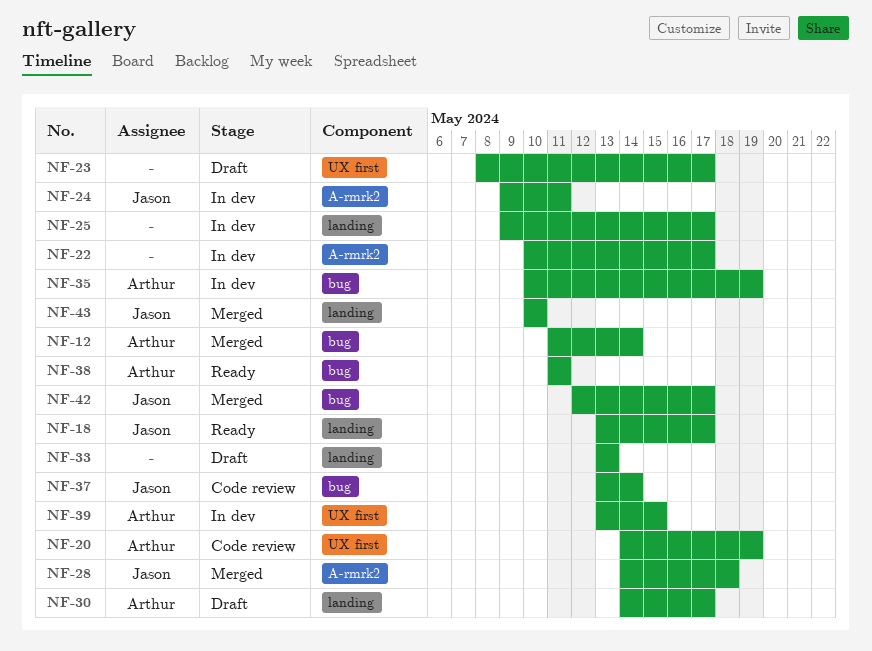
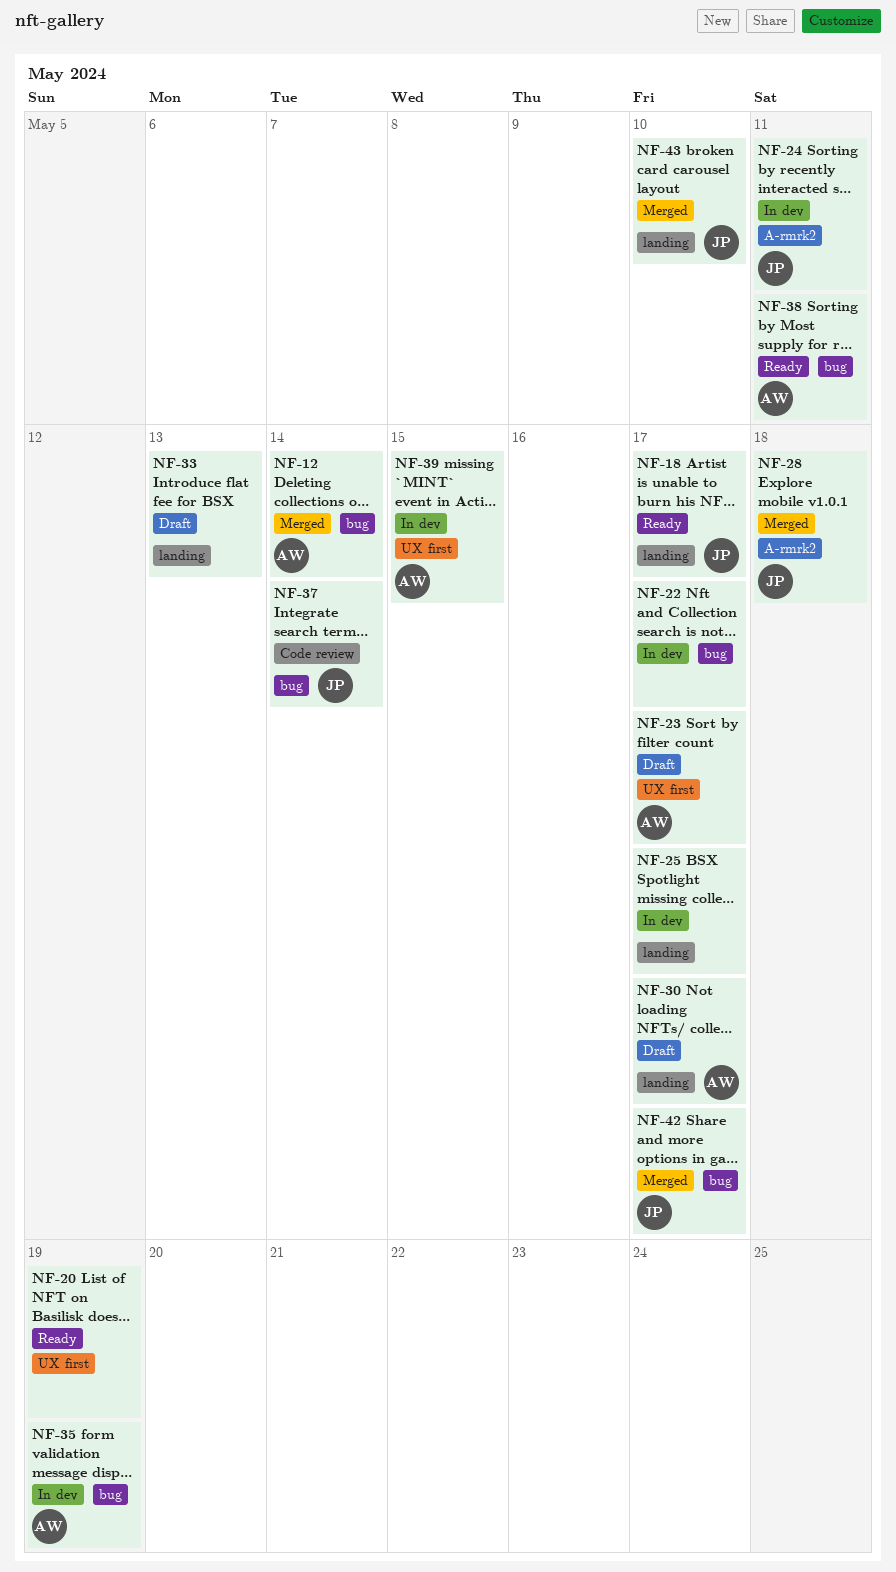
NF-20, status: Code review -> Ready
NF-20, owner: Arthur -> none
NF-22, label: A-rmrk2 -> bug
NF-23, owner: none -> Arthur

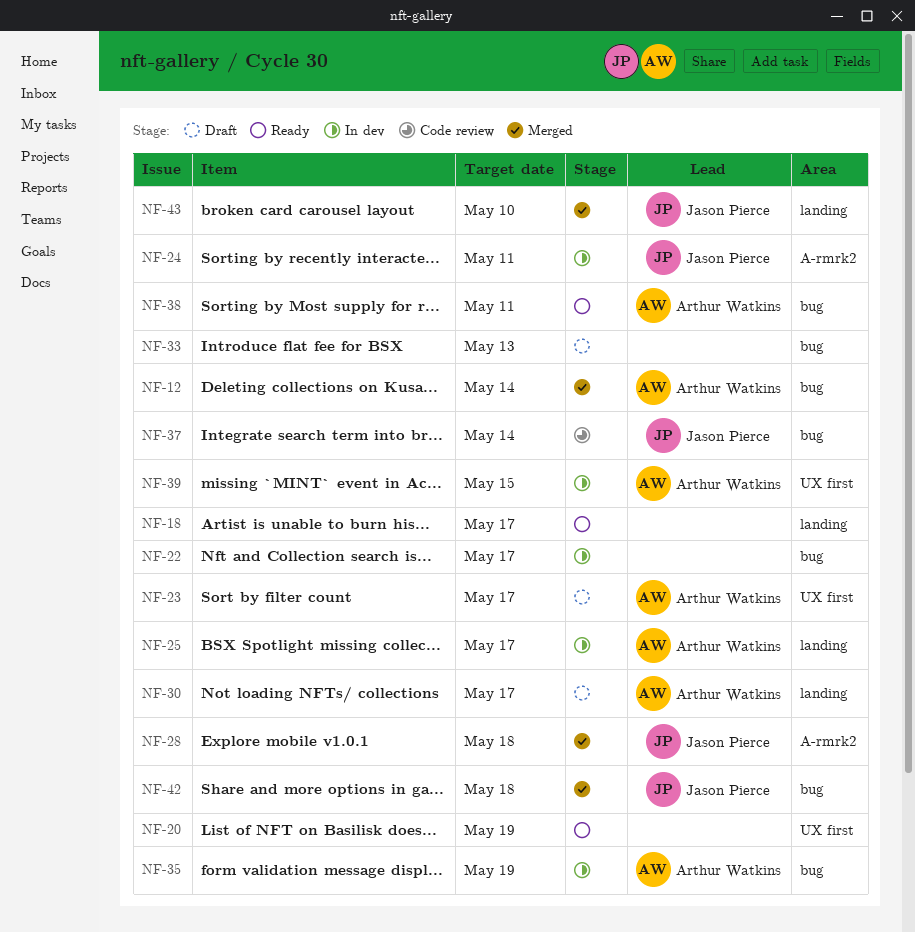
NF-18, owner: Jason Pierce -> none
NF-25, owner: none -> Arthur Watkins
NF-33, label: landing -> bug
NF-42, due: May 17 -> May 18

